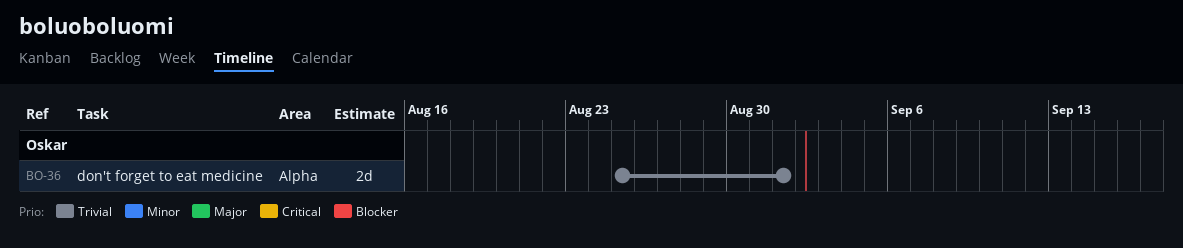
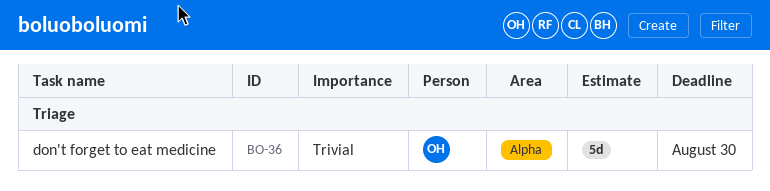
BO-36, estimate: 2d -> 5d
BO-36, due: Sep 1 -> Aug 30

